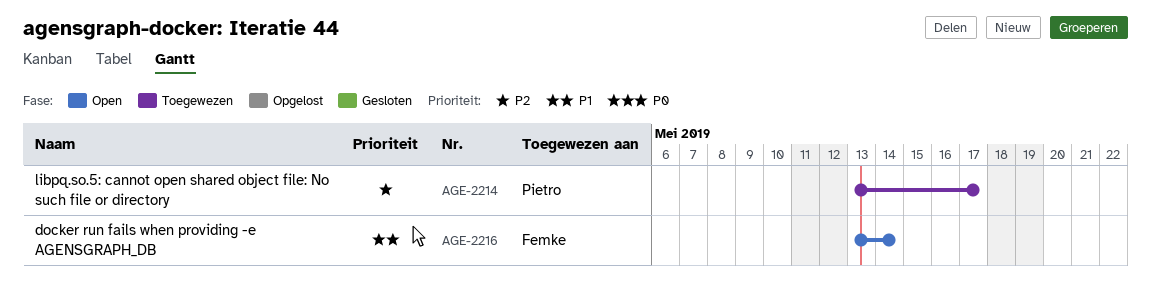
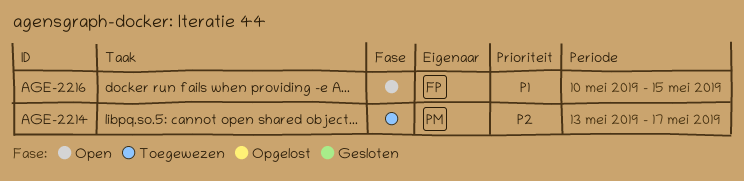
AGE-2216, start: May 13 -> May 10
AGE-2216, due: May 14 -> May 15

